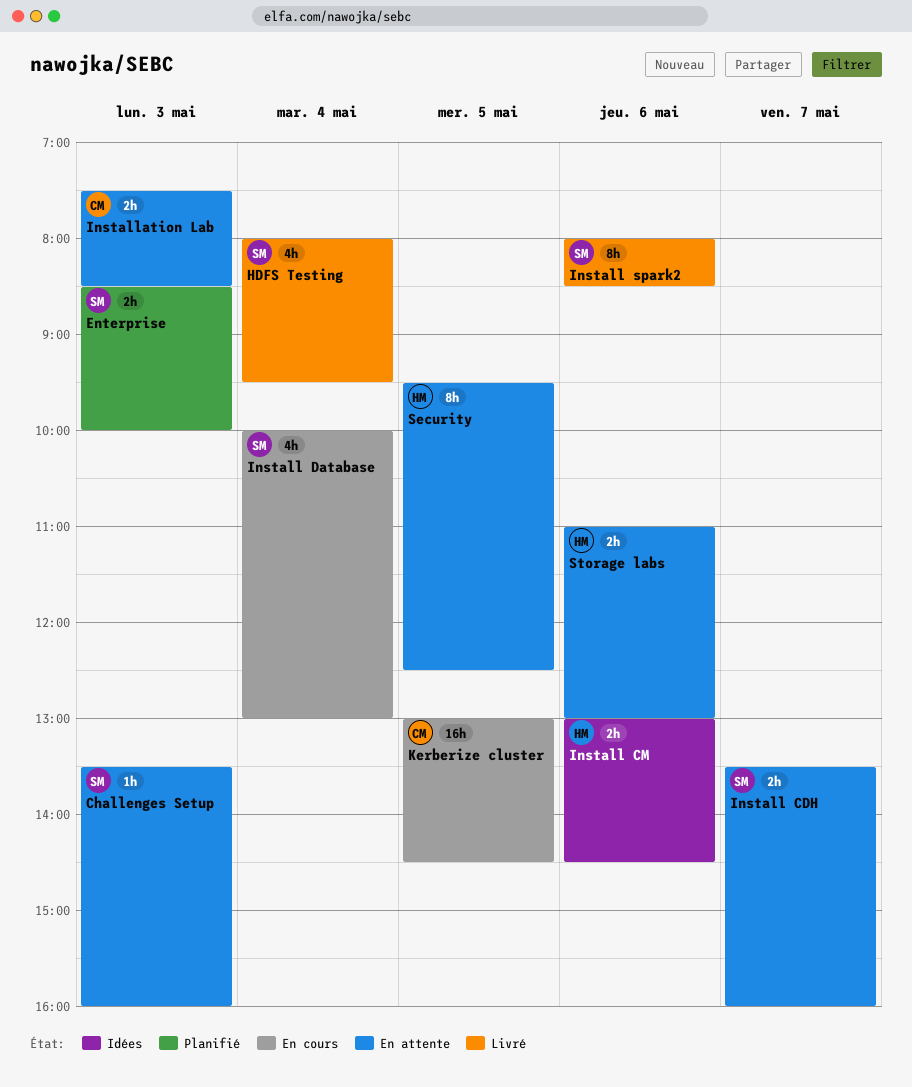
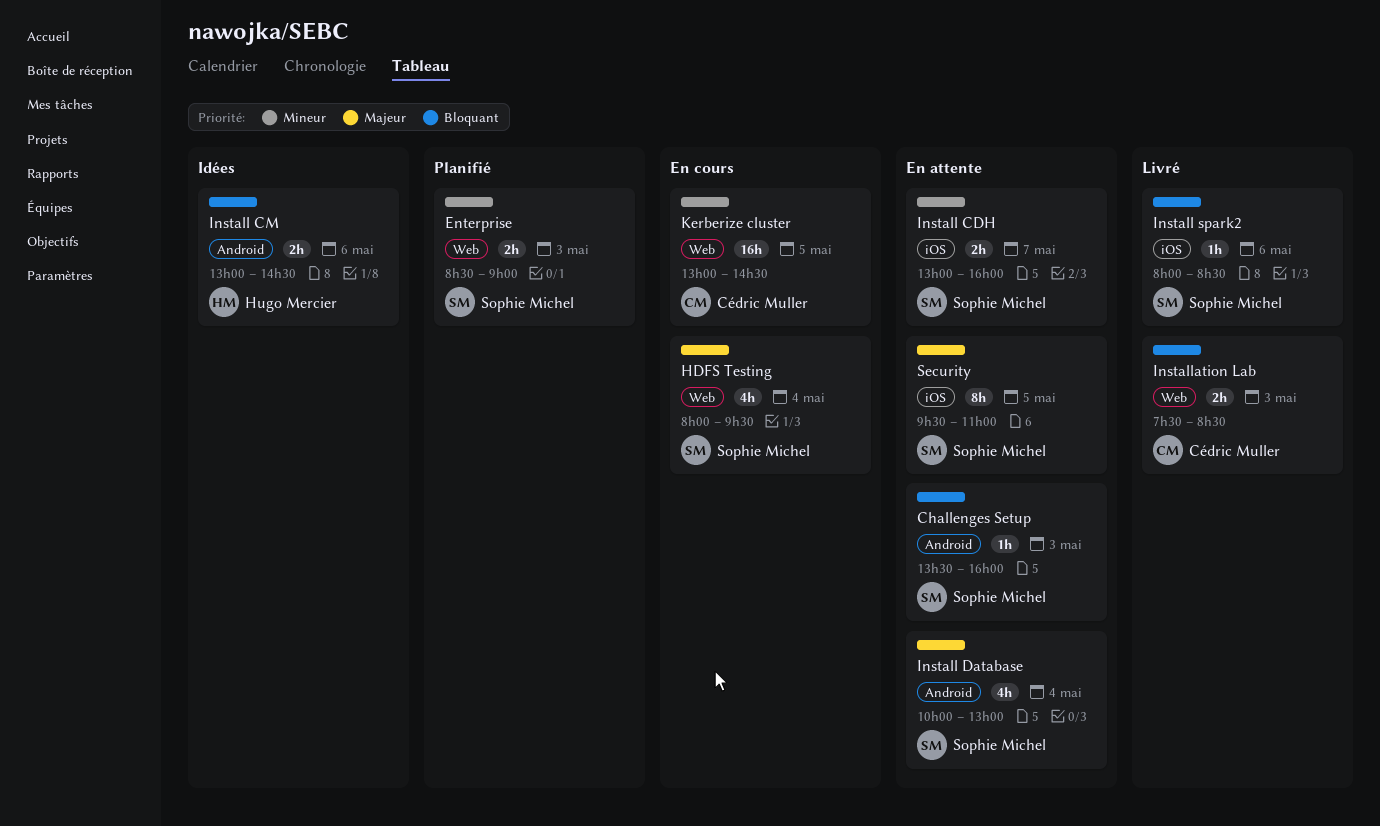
Enterprise, ends: 10:00 -> 09:00
HDFS Testing, status: Livré -> En cours
Install CDH, begins: 13:30 -> 13:00
Install Database, status: En cours -> En attente
Install spark2, estimate: 8h -> 1h
Installation Lab, status: En attente -> Livré
Security, owner: Hugo Mercier -> Sophie Michel
Security, ends: 12:30 -> 11:00
Storage labs: present -> none

